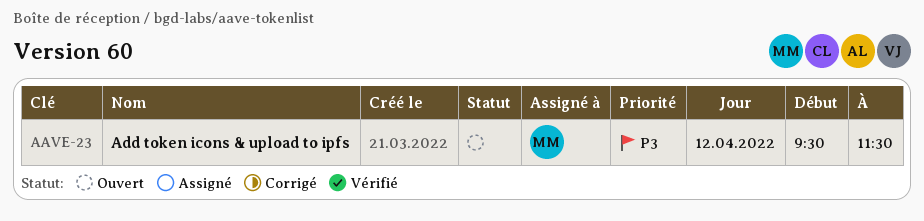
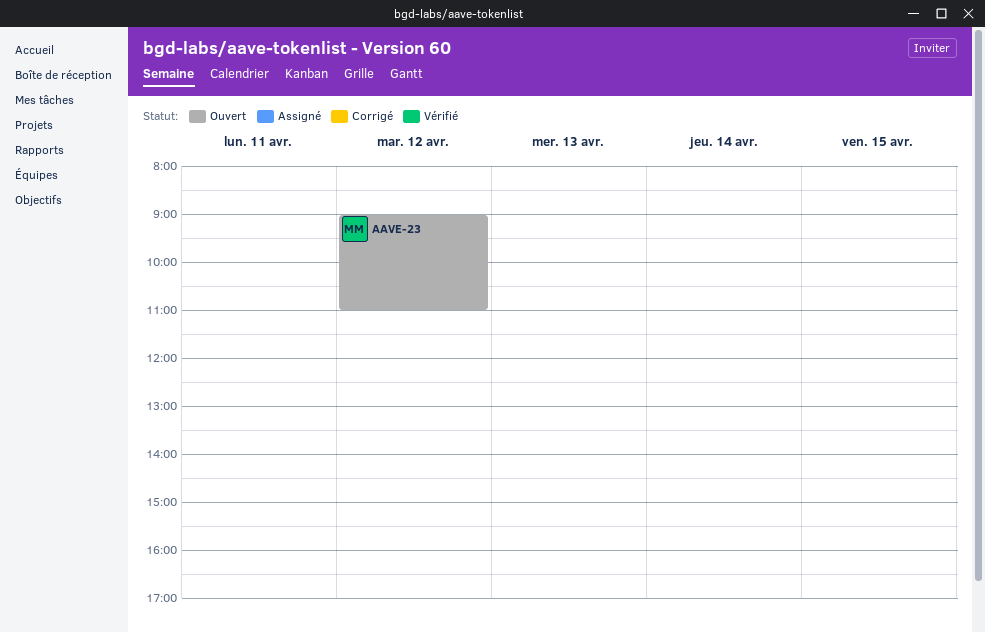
AAVE-23, begins: 09:30 -> 09:00
AAVE-23, ends: 11:30 -> 11:00

